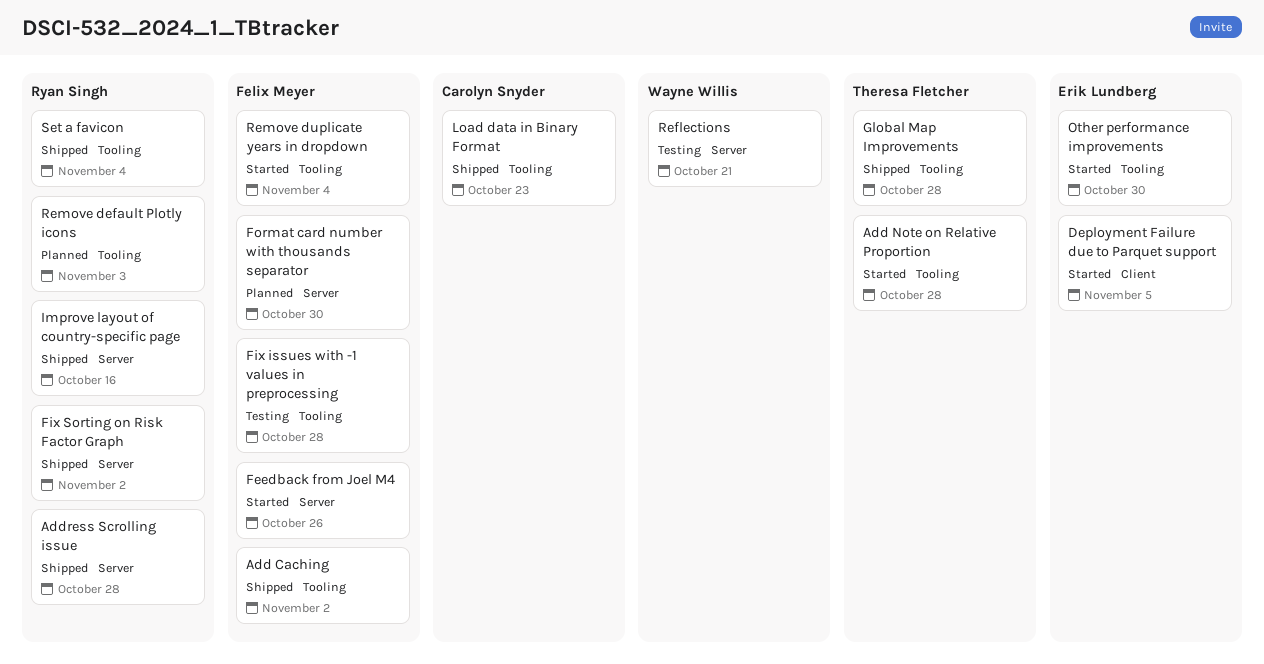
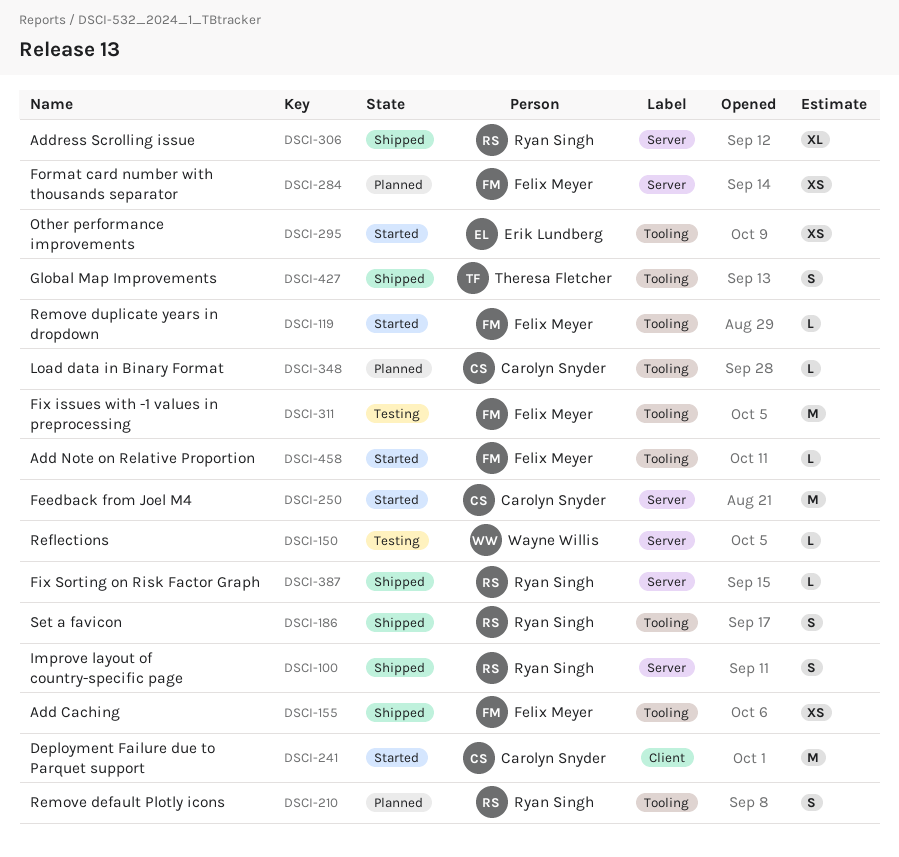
Add Note on Relative Proportion, owner: Theresa Fletcher -> Felix Meyer
Deployment Failure due to Parquet support, owner: Erik Lundberg -> Carolyn Snyder
Feedback from Joel M4, owner: Felix Meyer -> Carolyn Snyder
Load data in Binary Format, status: Shipped -> Planned

